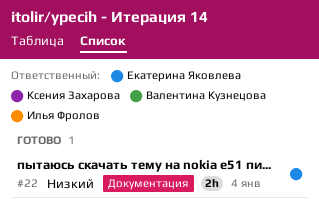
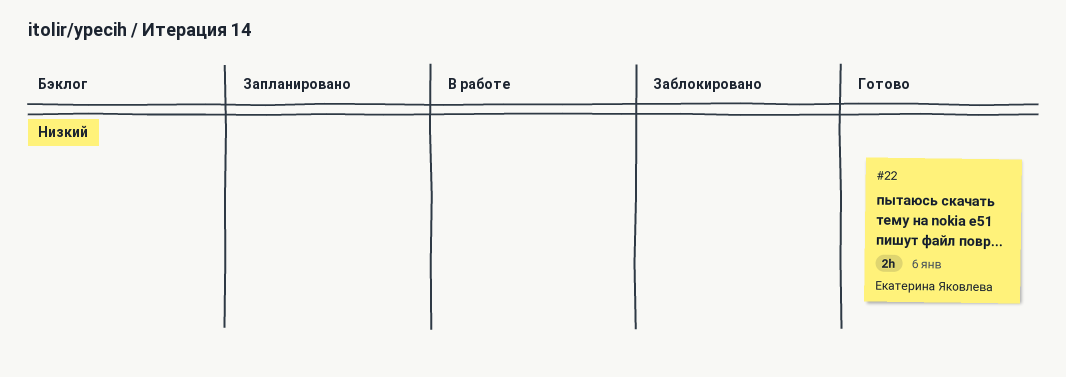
#22, due: Jan 4 -> Jan 6

